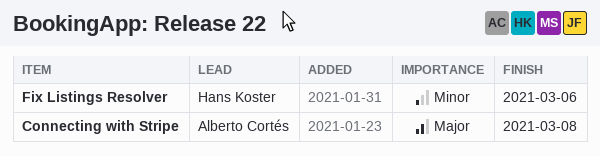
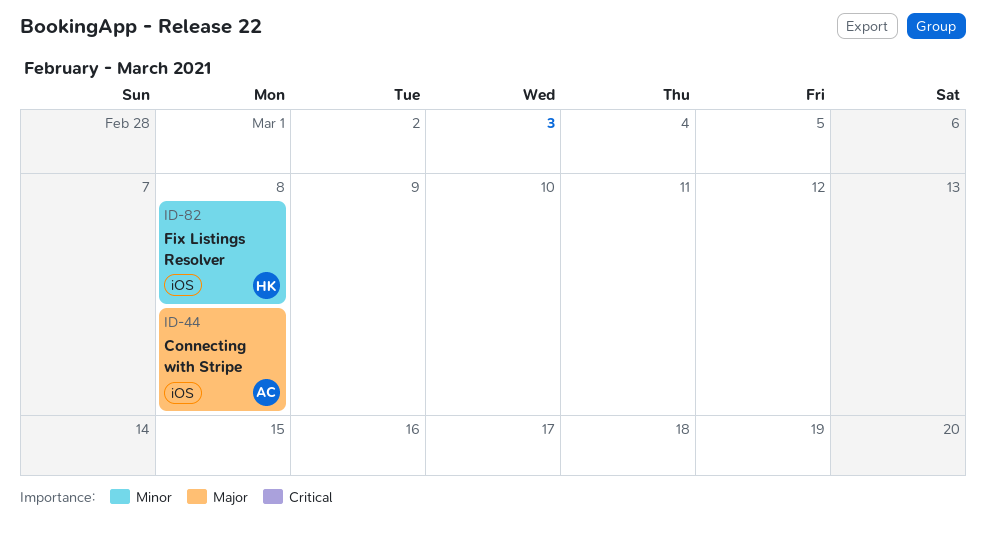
Fix Listings Resolver, due: Mar 6 -> Mar 8

